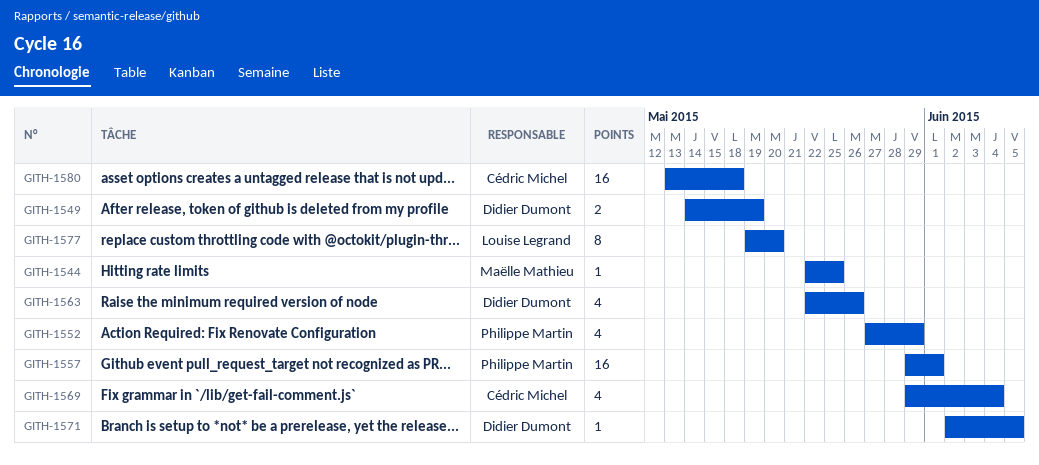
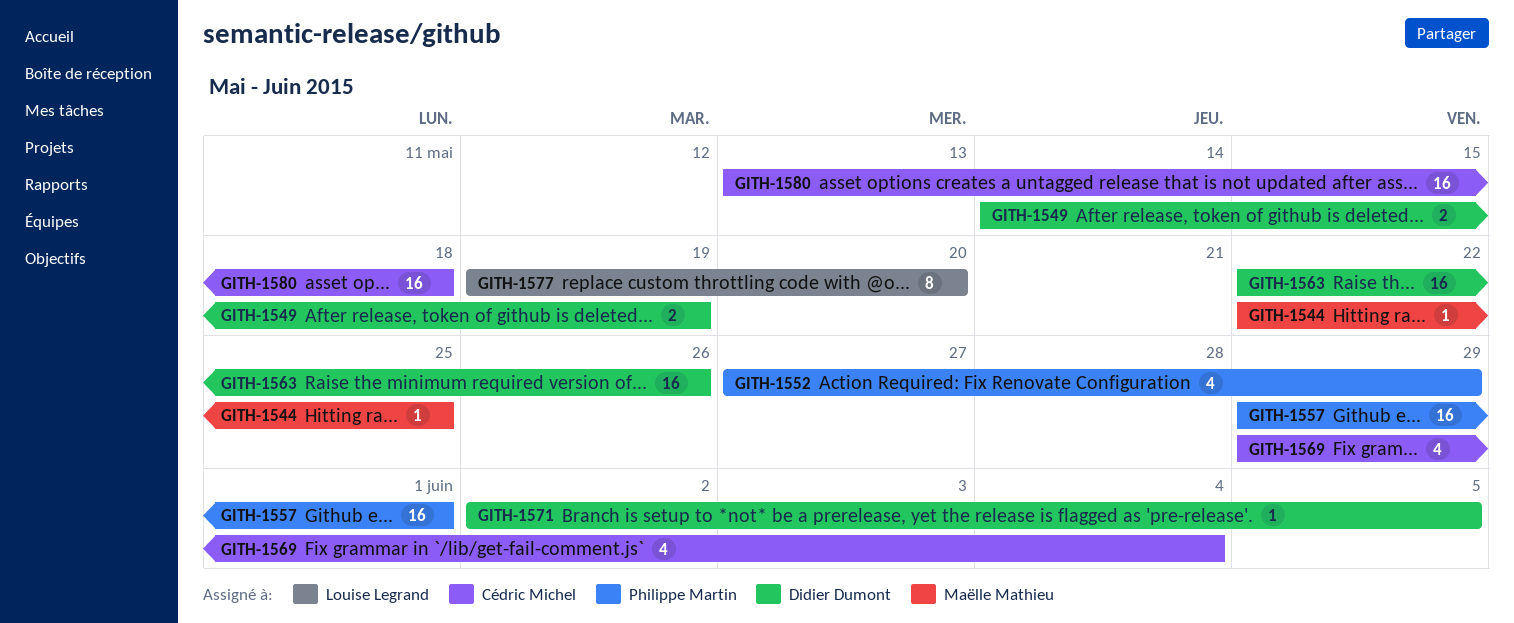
GITH-1563, estimate: 4 -> 16

